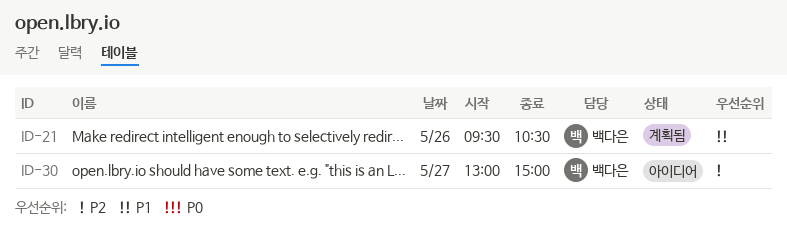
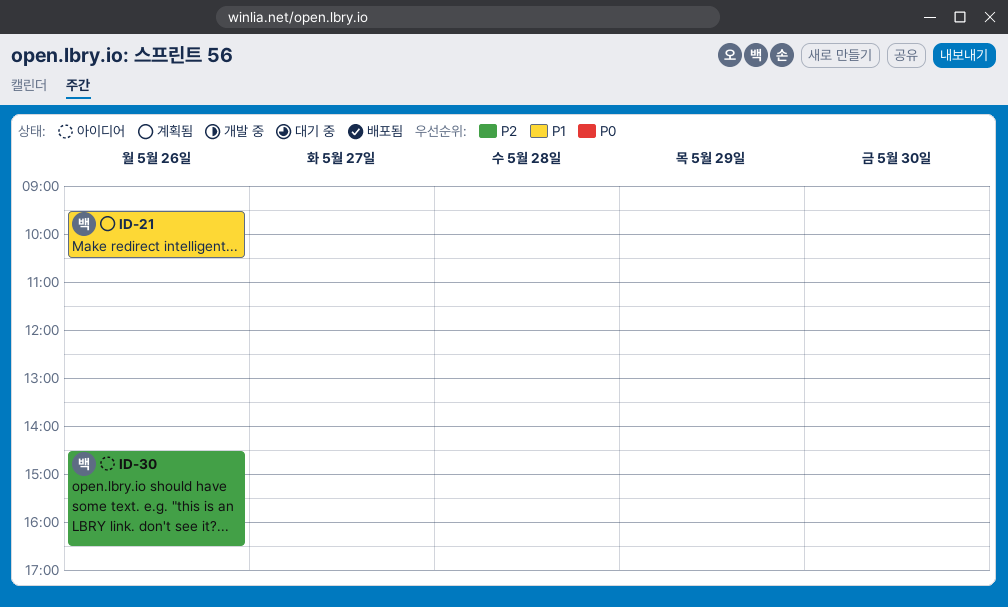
ID-30, day: May 27 -> May 26
ID-30, begins: 13:00 -> 14:30
ID-30, ends: 15:00 -> 16:30

